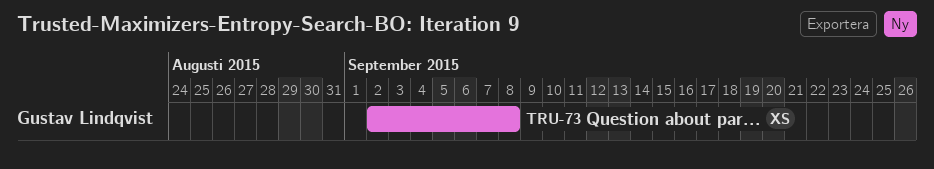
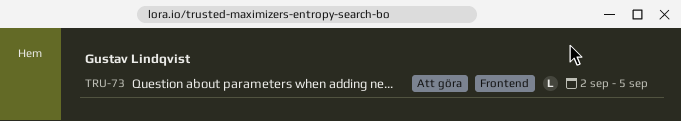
TRU-73, estimate: XS -> L
TRU-73, due: Sep 8 -> Sep 5

